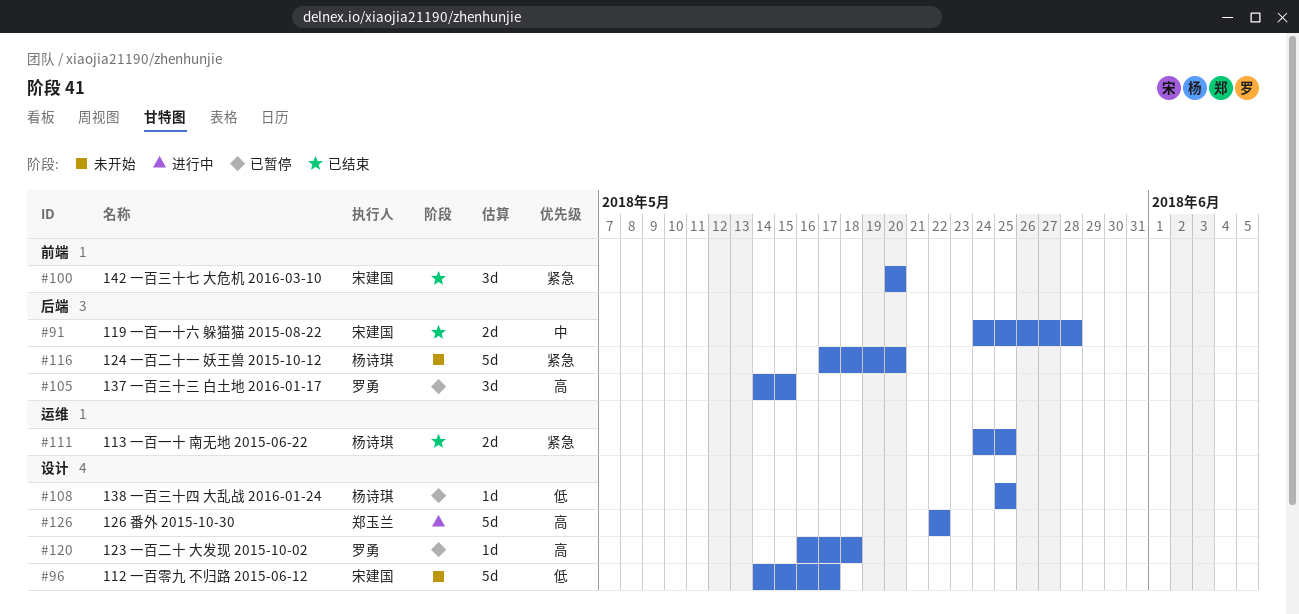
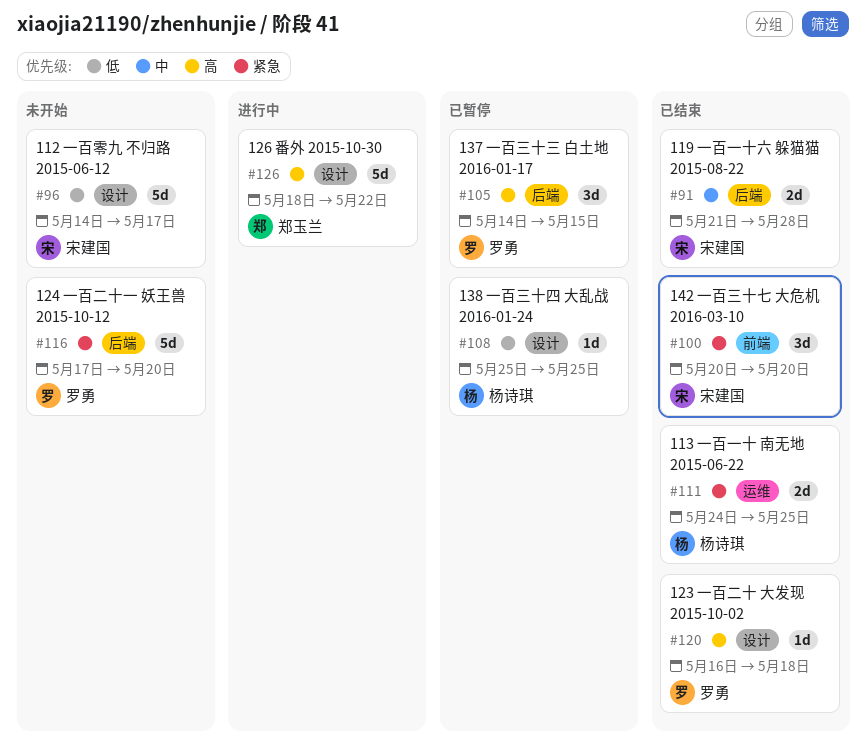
#91, start: May 24 -> May 21
#116, owner: 杨诗琪 -> 罗勇
#120, status: 已暂停 -> 已结束
#126, start: May 22 -> May 18

